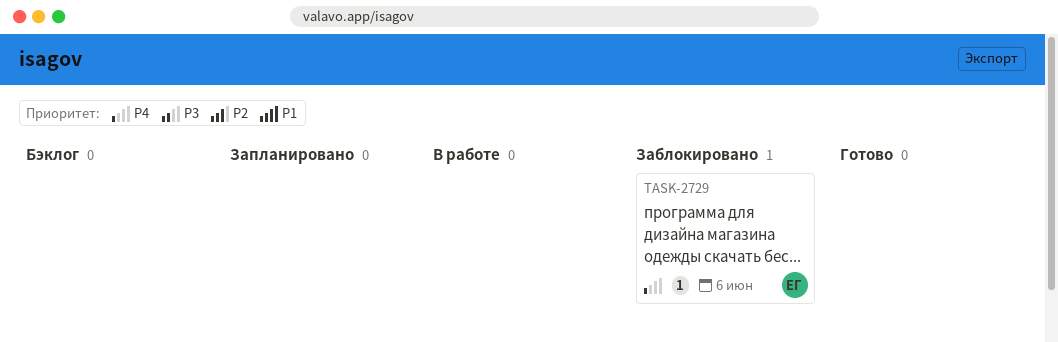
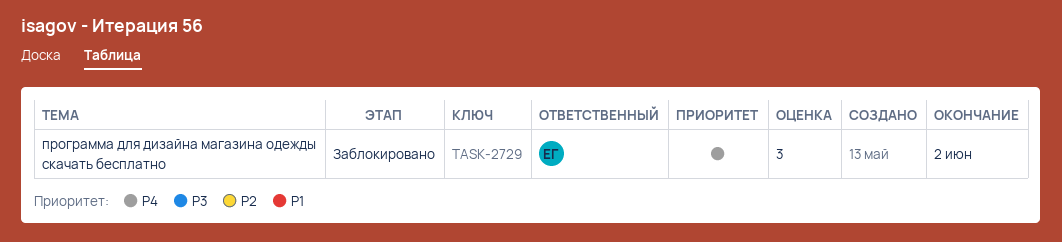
TASK-2729, estimate: 1 -> 3
TASK-2729, due: Jun 6 -> Jun 2

